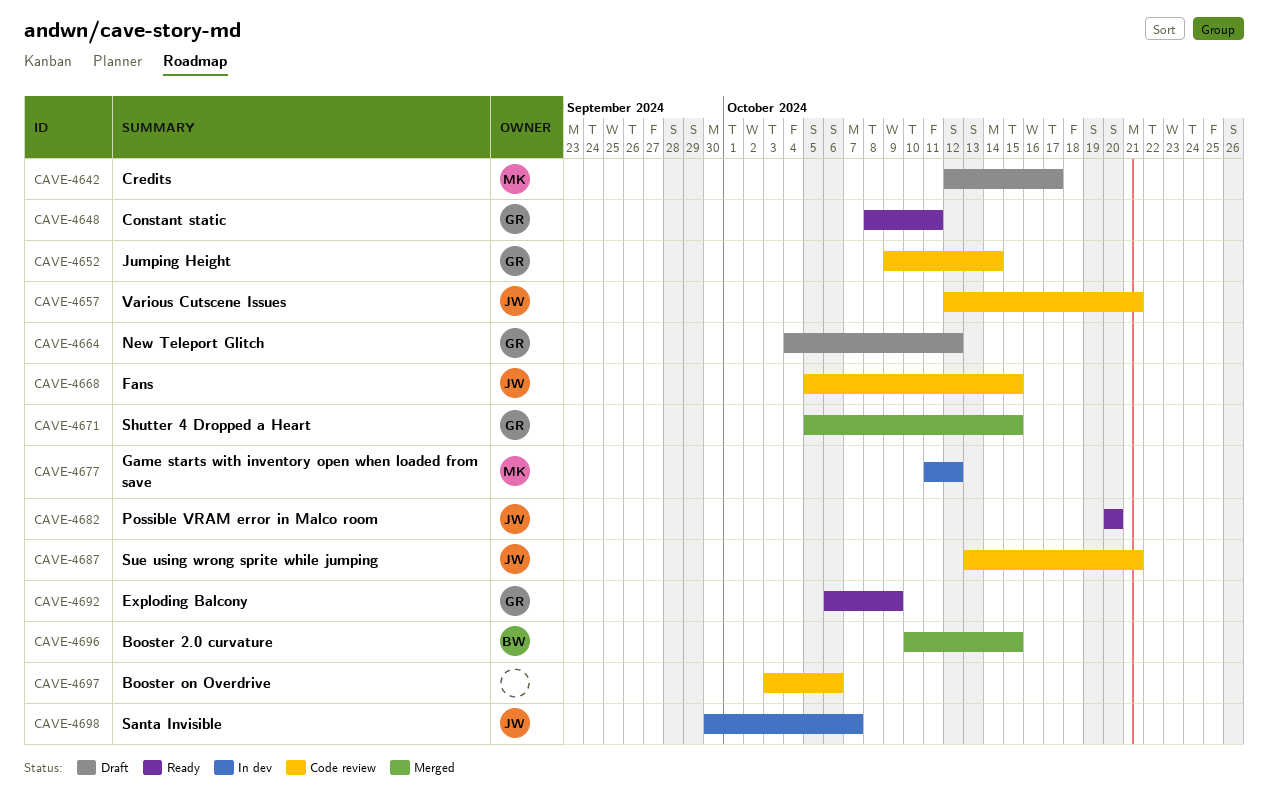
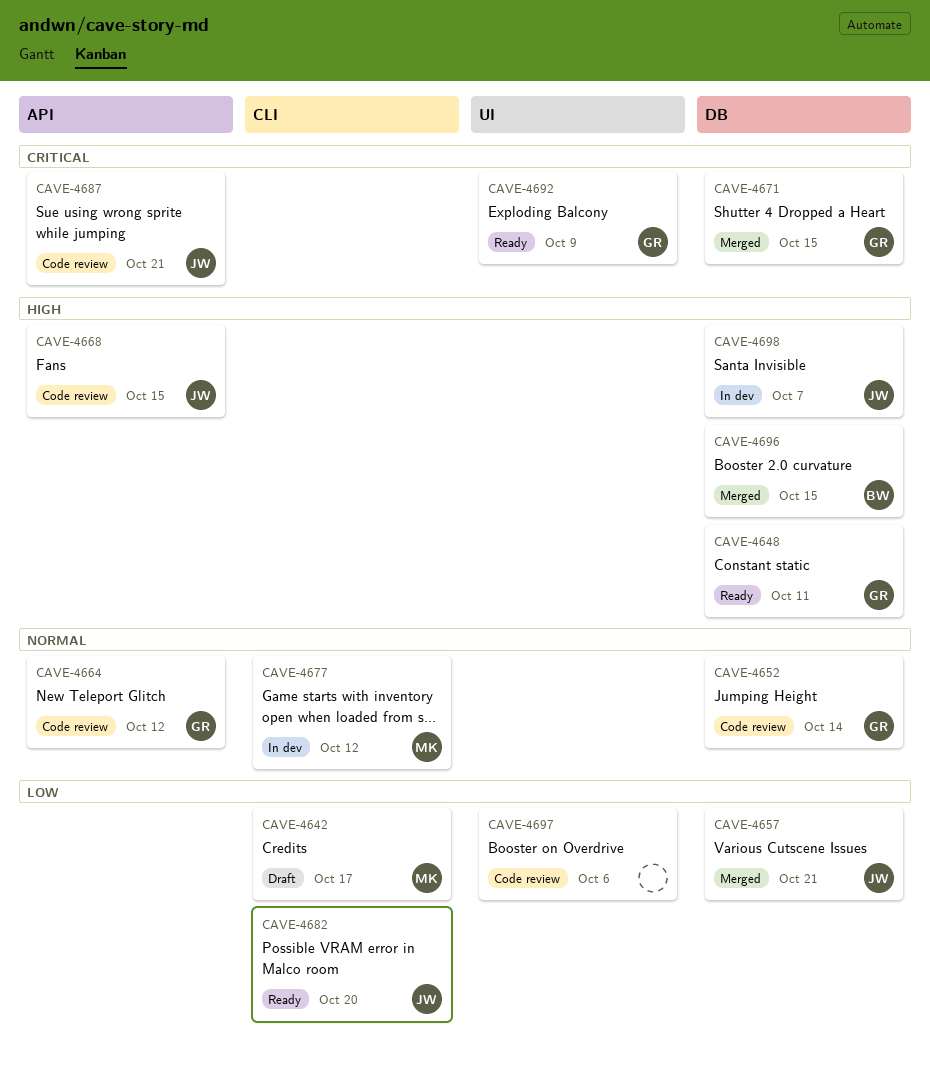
CAVE-4657, status: Code review -> Merged
CAVE-4664, status: Draft -> Code review

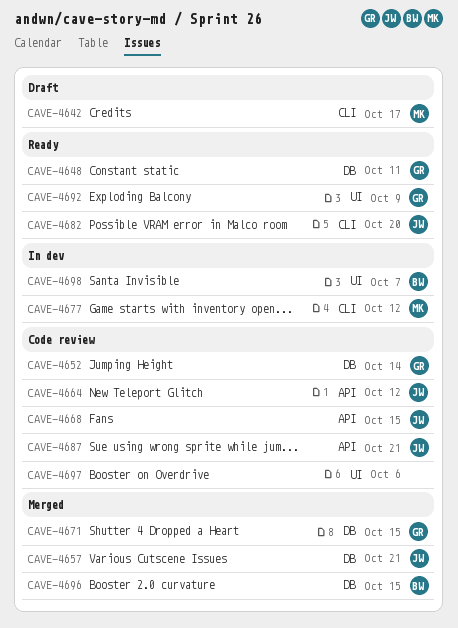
CAVE-4664, owner: GR -> JW
CAVE-4698, owner: JW -> BW
CAVE-4698, label: DB -> UI

